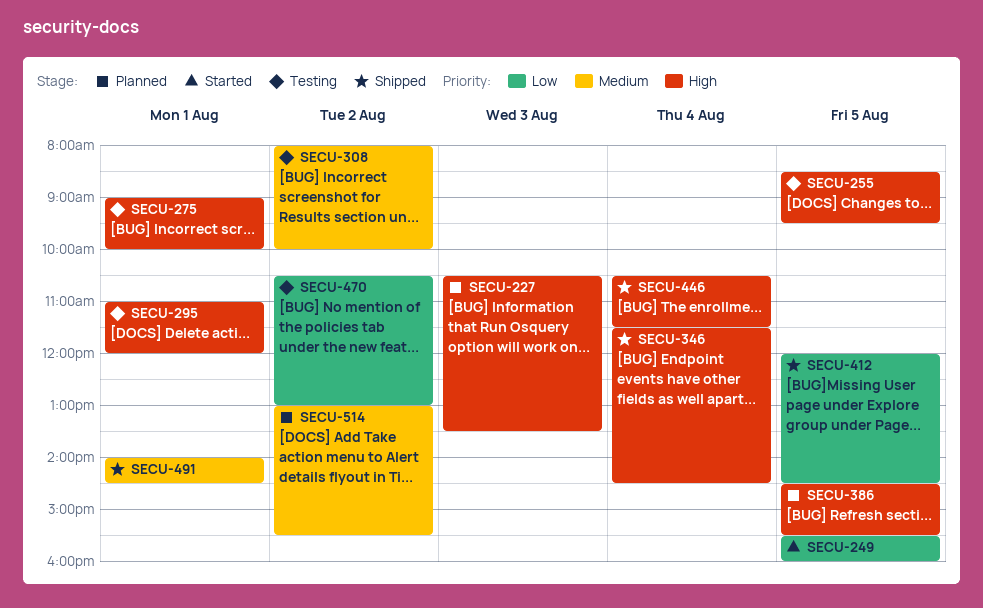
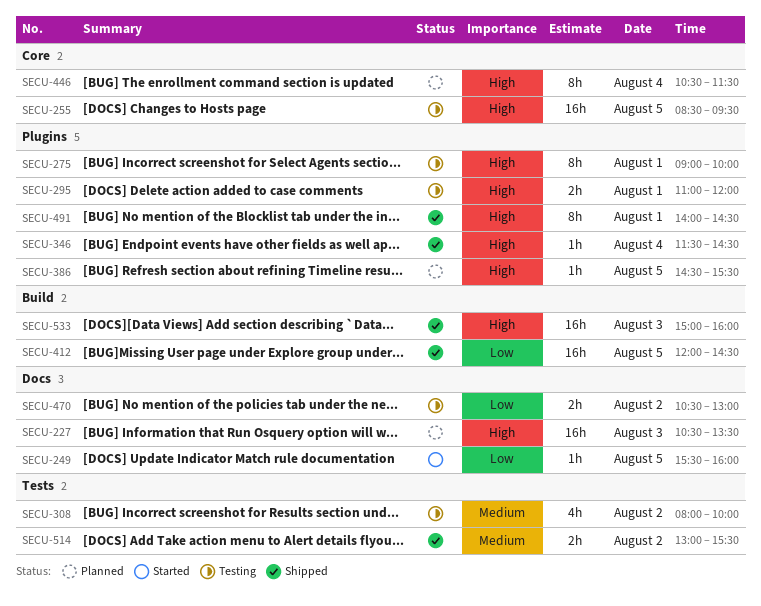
SECU-446, status: Shipped -> Planned
SECU-491, priority: Medium -> High
SECU-514, status: Planned -> Shipped
SECU-533: none -> present

